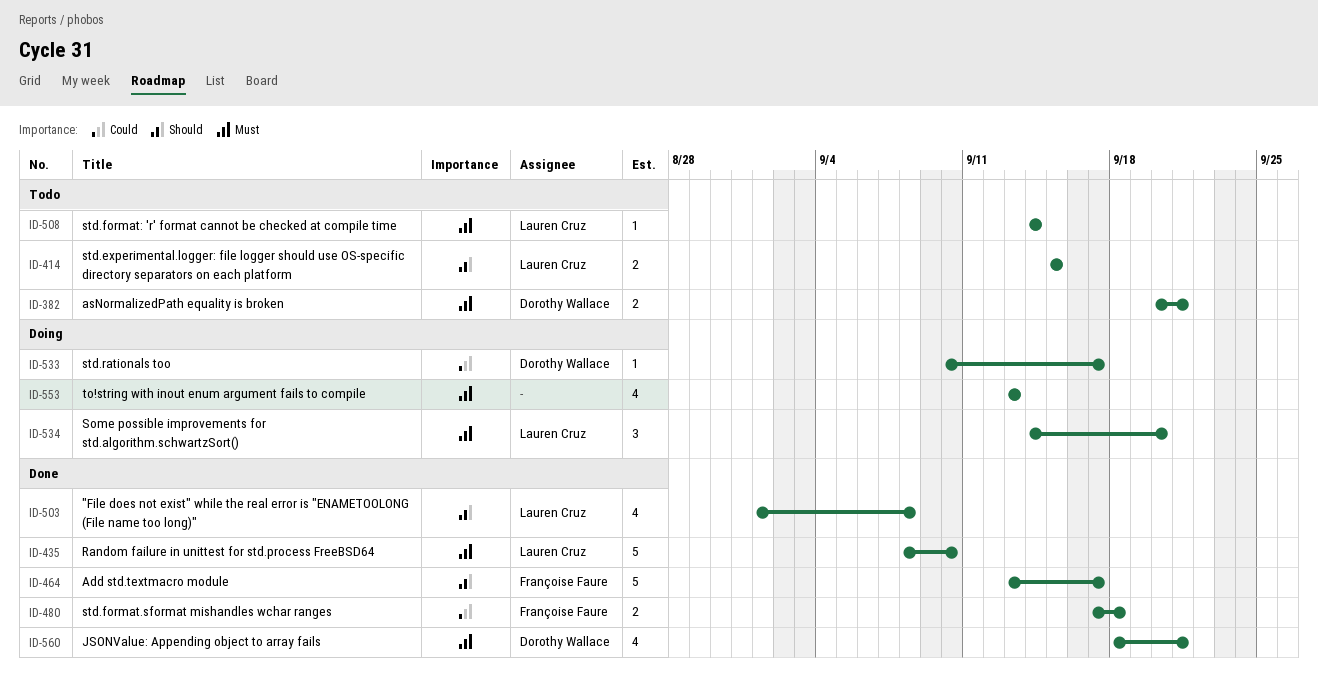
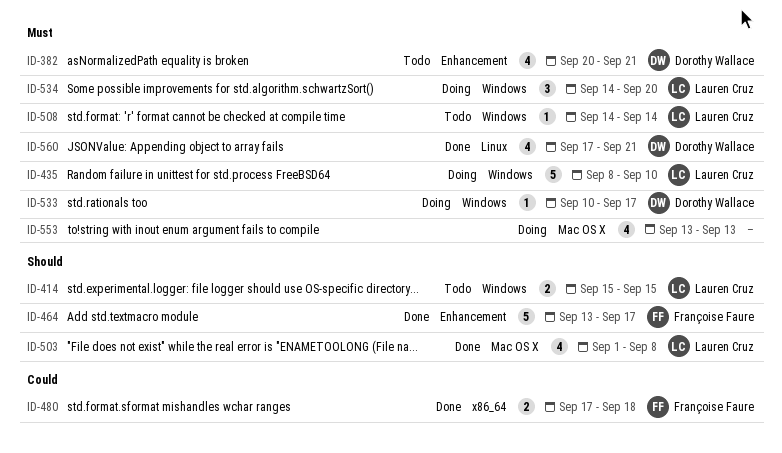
ID-382, estimate: 2 -> 4
ID-435, status: Done -> Doing
ID-533, priority: Could -> Must
ID-560, start: Sep 18 -> Sep 17

